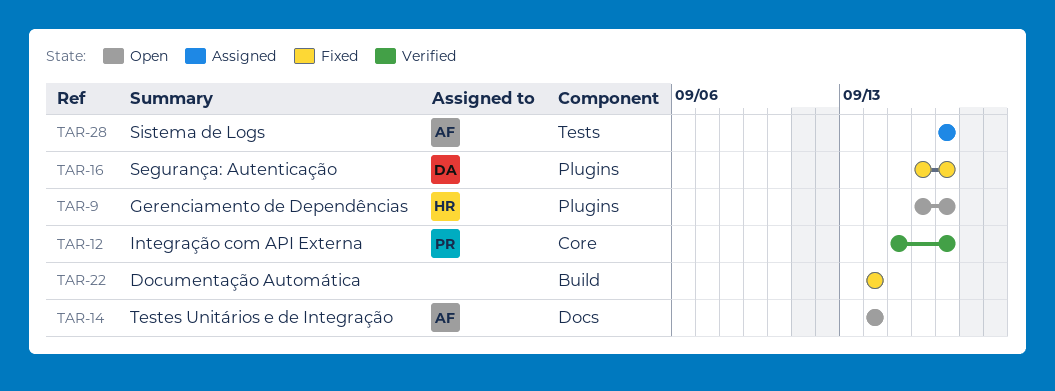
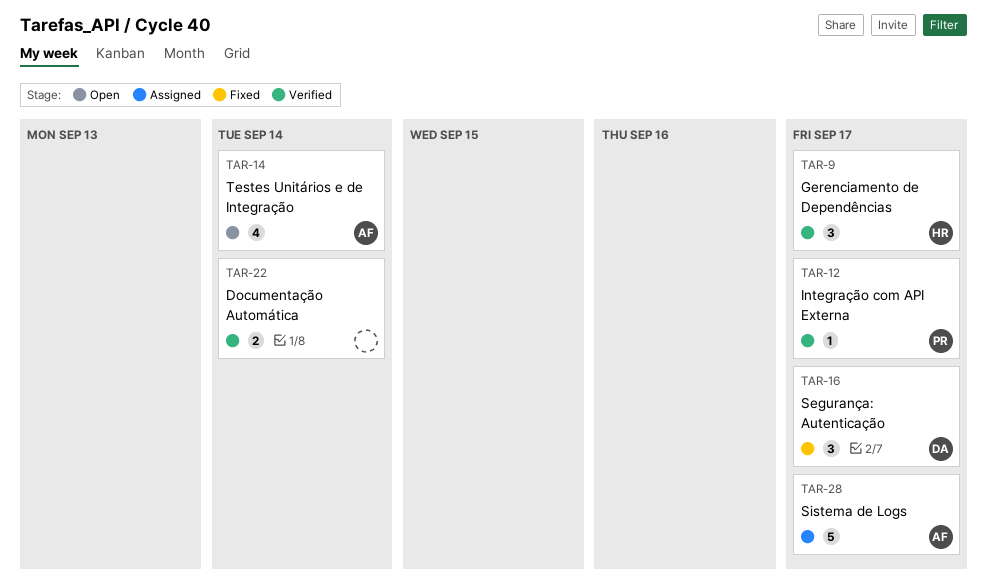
TAR-9, status: Open -> Verified
TAR-22, status: Fixed -> Verified

